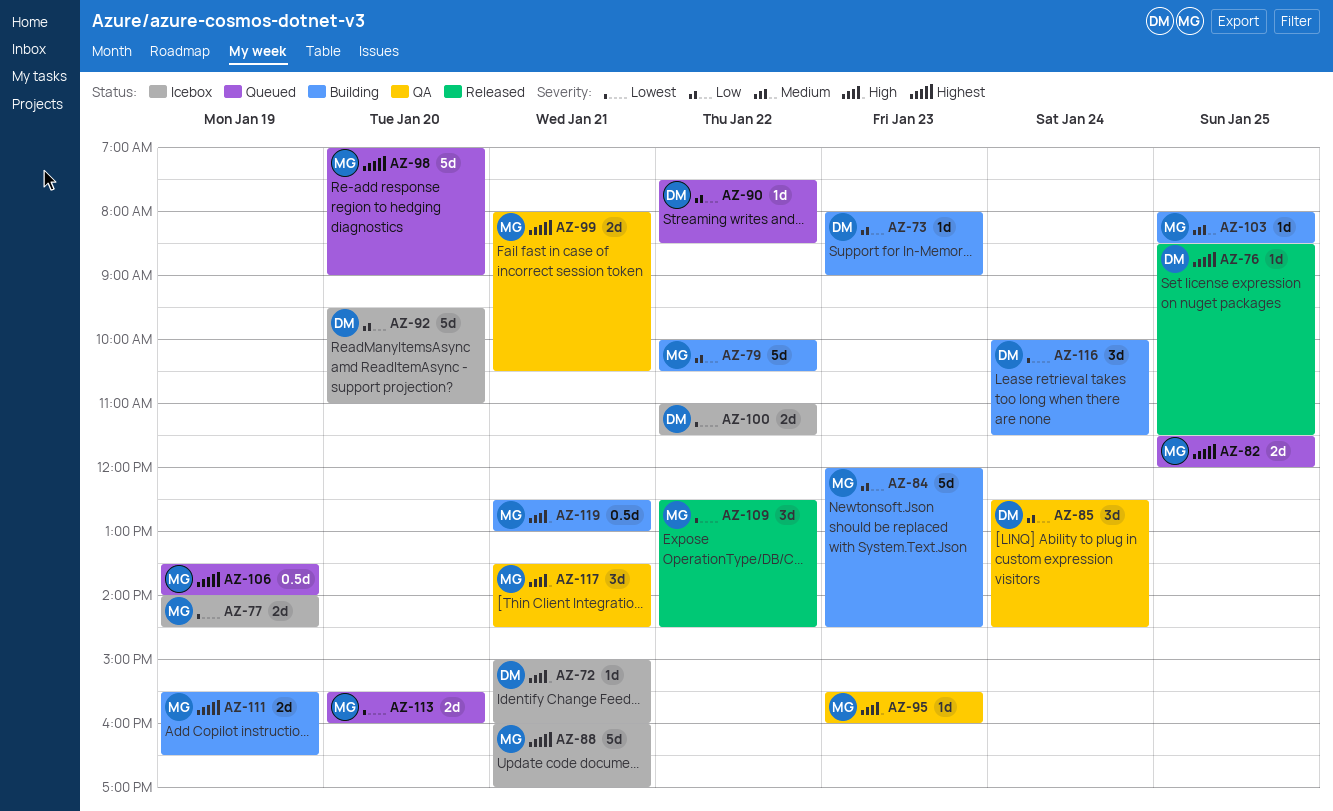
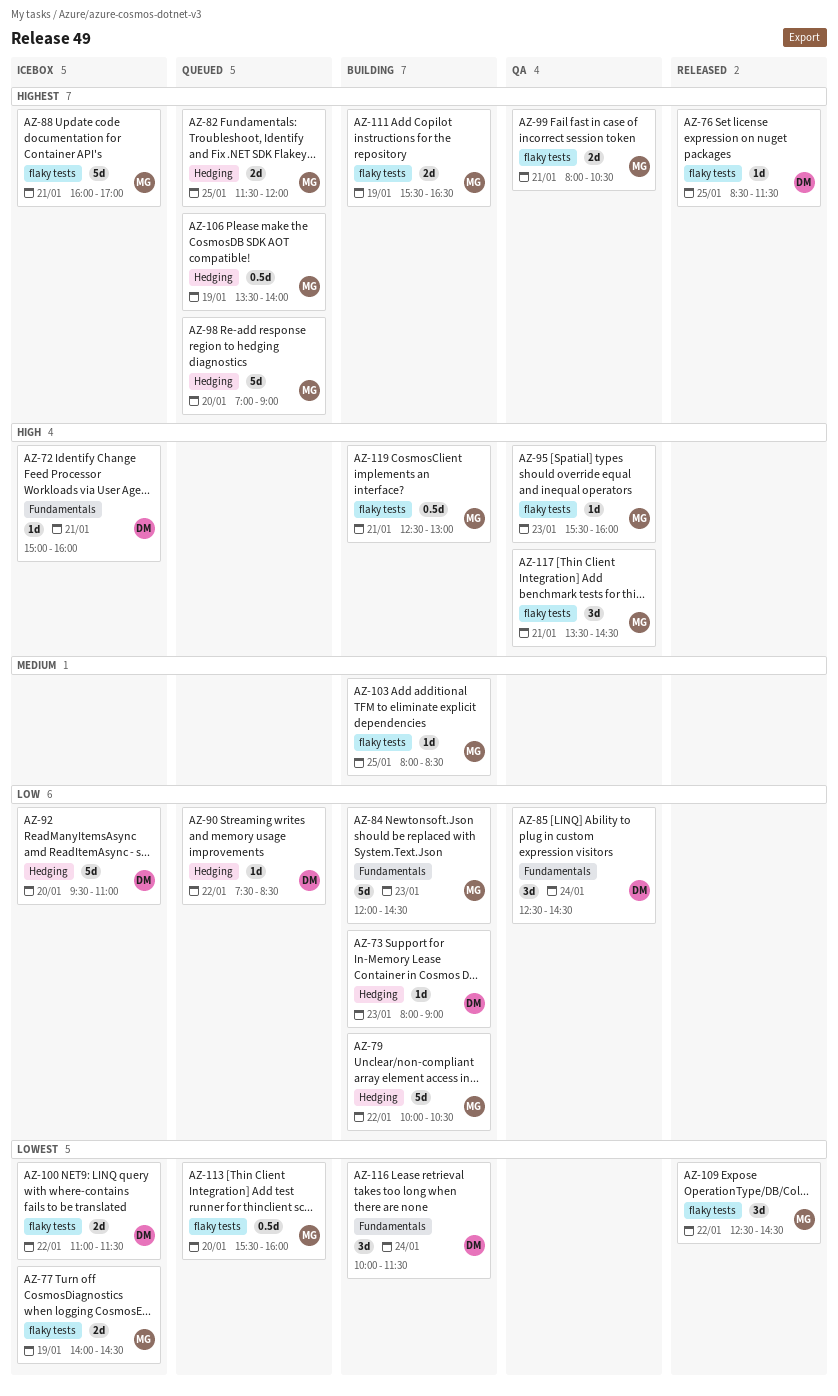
AZ-113, estimate: 2d -> 0.5d

